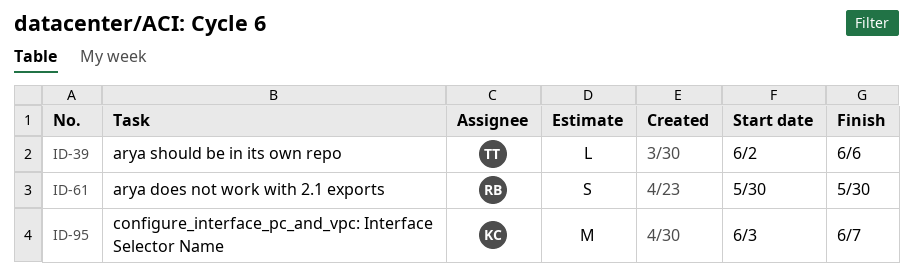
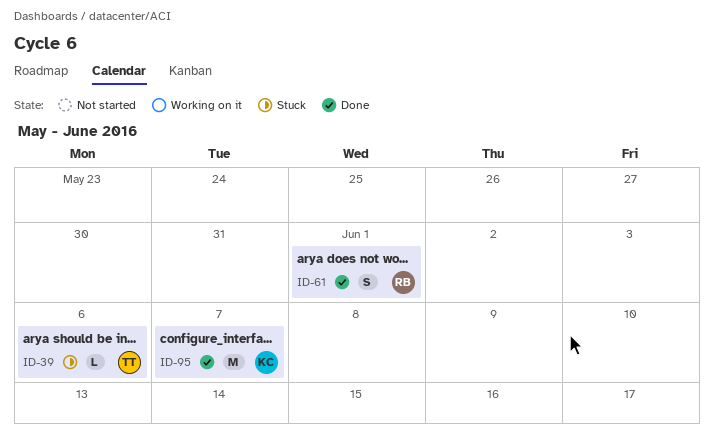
ID-61, due: May 30 -> Jun 1

